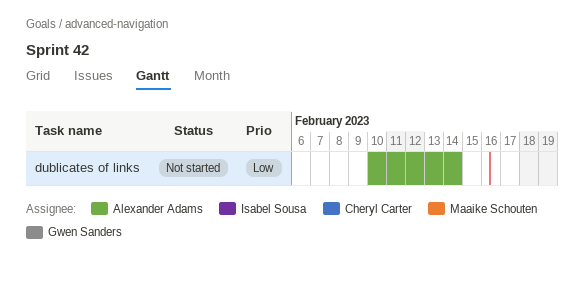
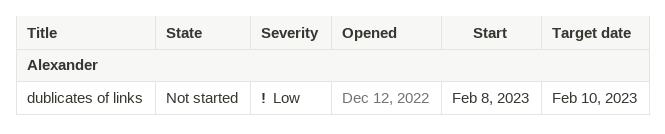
dublicates of links, start: Feb 10 -> Feb 8
dublicates of links, due: Feb 14 -> Feb 10

